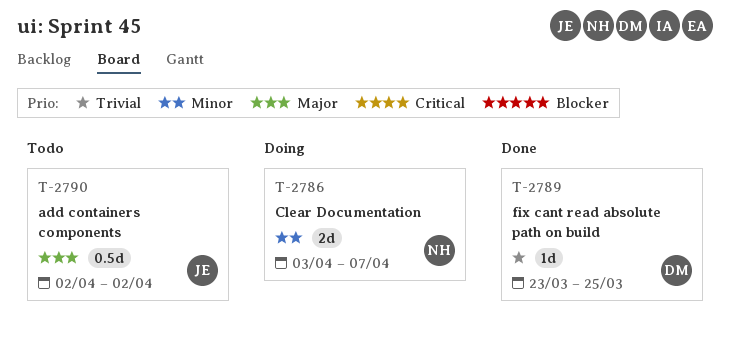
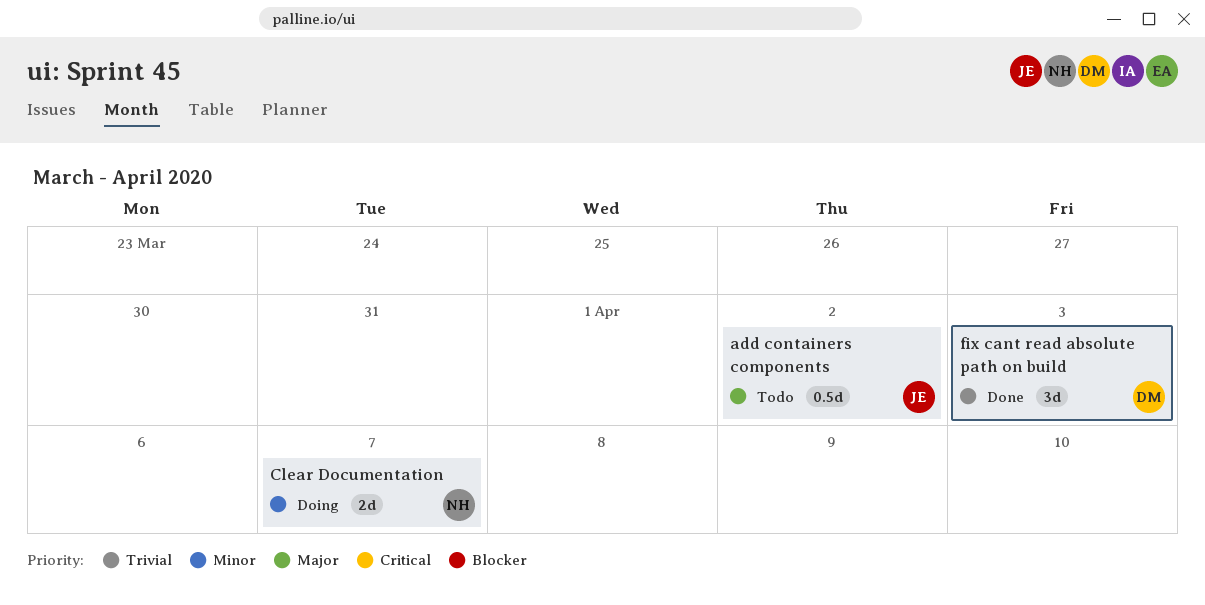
fix cant read absolute path on build, estimate: 1d -> 3d
fix cant read absolute path on build, due: Mar 25 -> Apr 3

